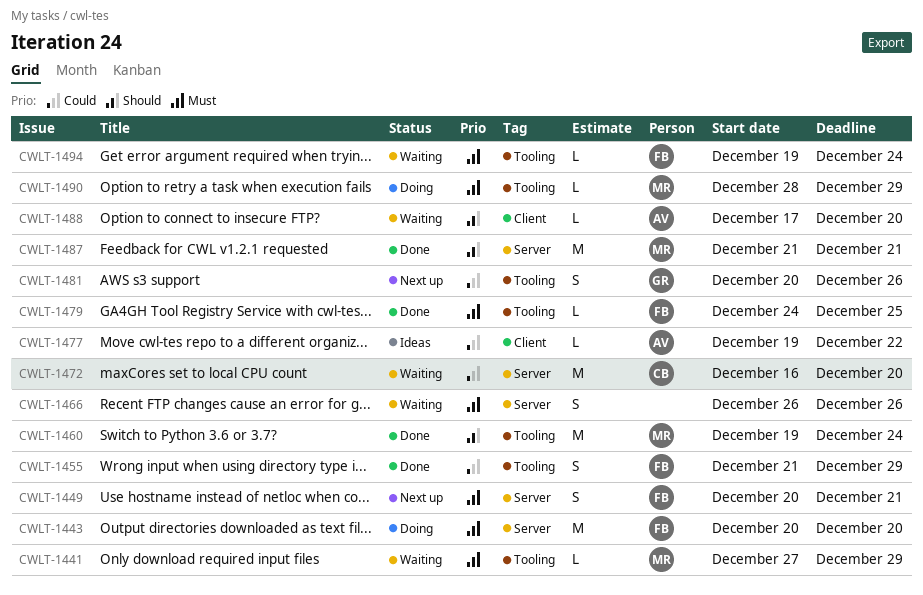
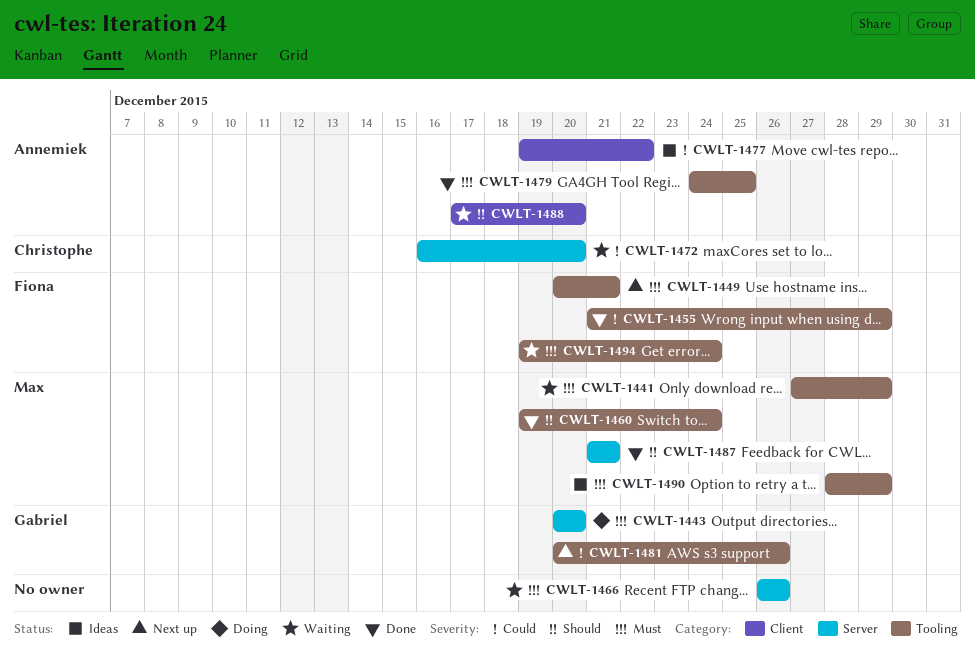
CWLT-1443, owner: Fiona -> Gabriel
CWLT-1449, label: Server -> Tooling
CWLT-1479, owner: Fiona -> Annemiek
CWLT-1490, status: Doing -> Ideas

